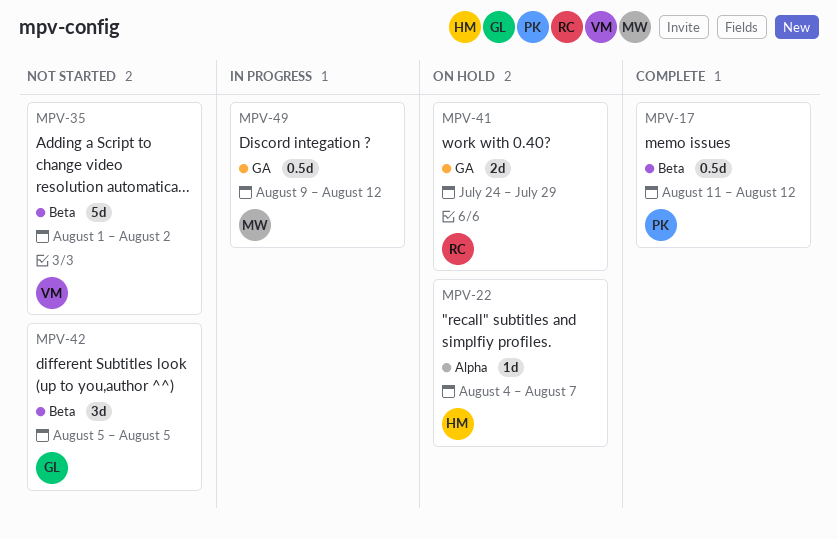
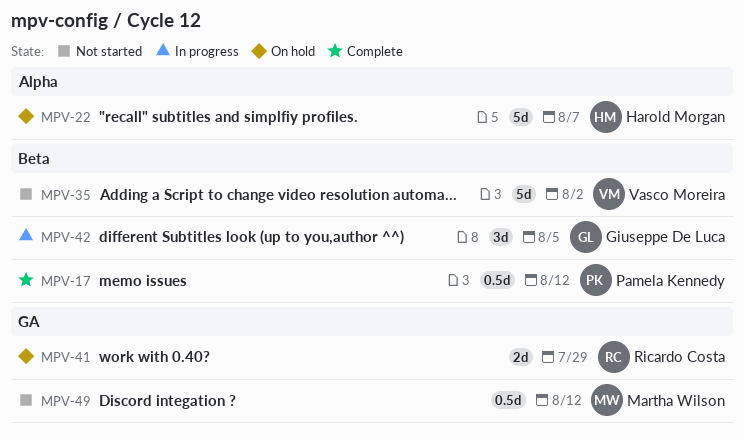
MPV-22, estimate: 1d -> 5d
MPV-42, status: Not started -> In progress
MPV-49, status: In progress -> Not started

